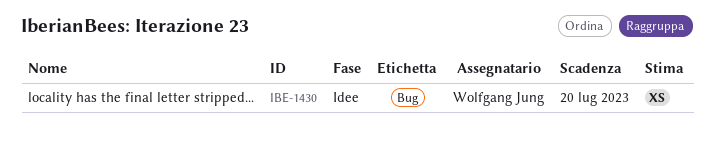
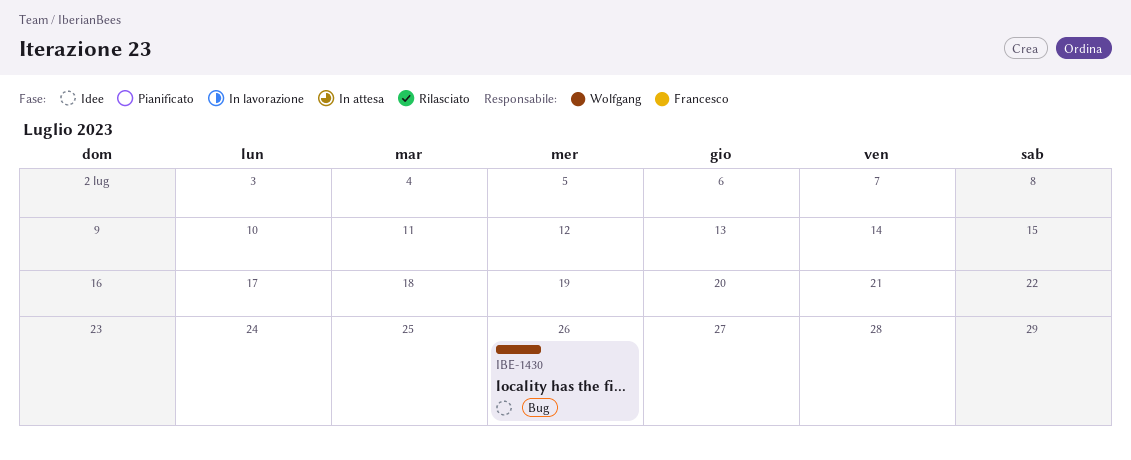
IBE-1430, due: Jul 20 -> Jul 26

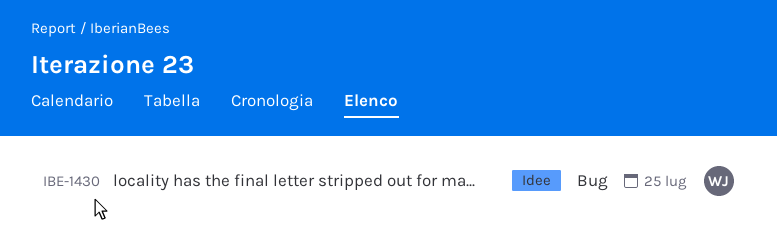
IBE-1430, due: Jul 26 -> Jul 25

